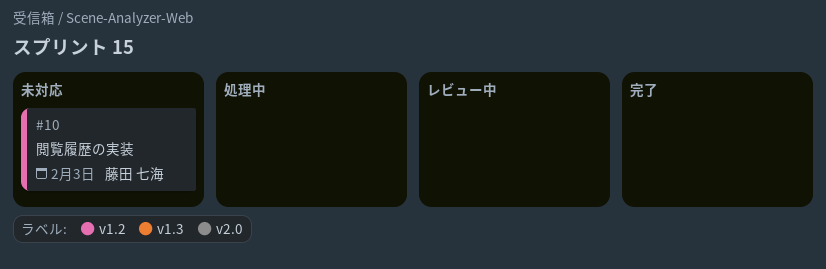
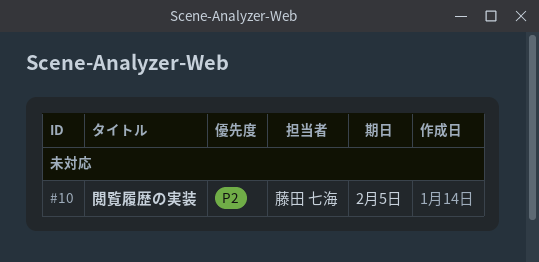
#10, due: Feb 3 -> Feb 5

